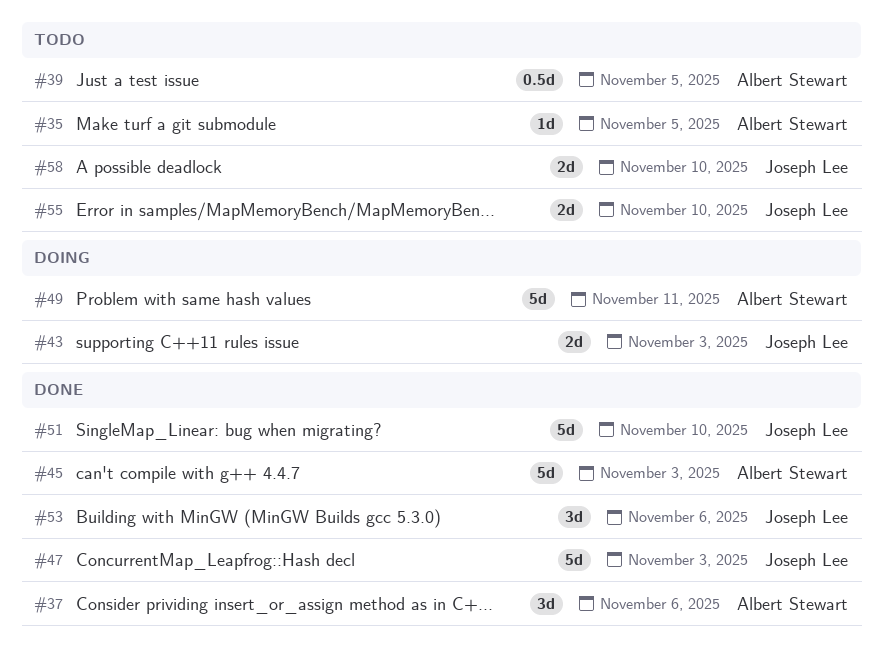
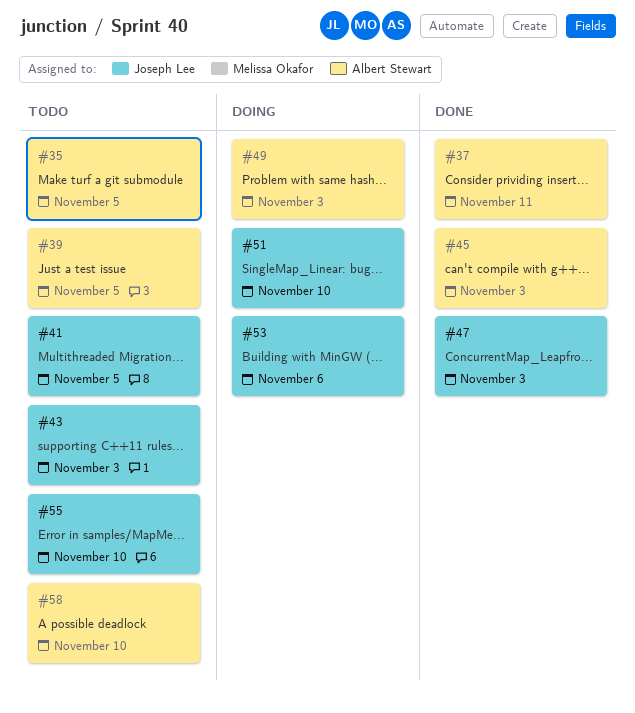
#37, due: Nov 6 -> Nov 11
#41: none -> present
#43, status: Doing -> Todo
#49, due: Nov 11 -> Nov 3
#51, status: Done -> Doing
#53, status: Done -> Doing
#58, owner: Joseph Lee -> Albert Stewart

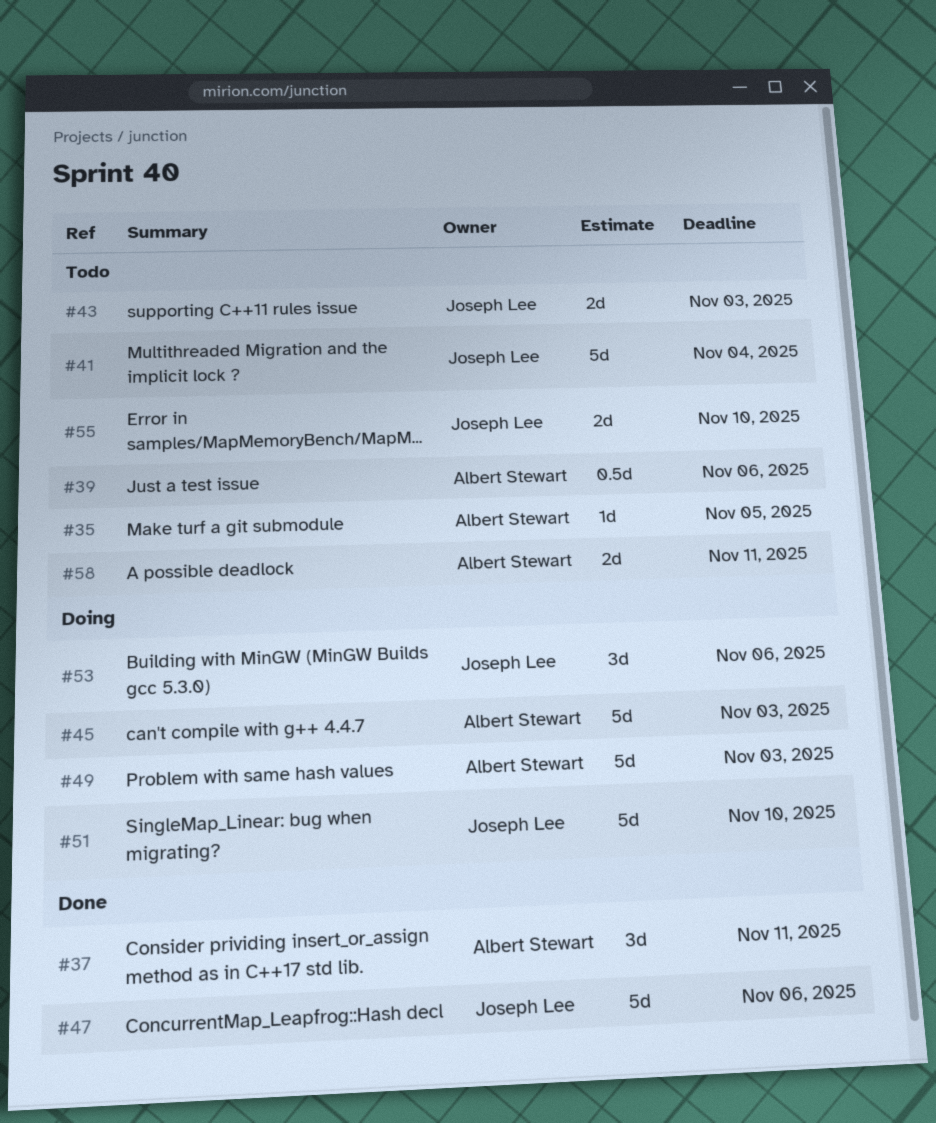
#39, due: Nov 5 -> Nov 6
#41, due: Nov 5 -> Nov 4
#45, status: Done -> Doing
#47, due: Nov 3 -> Nov 6
#58, due: Nov 10 -> Nov 11

